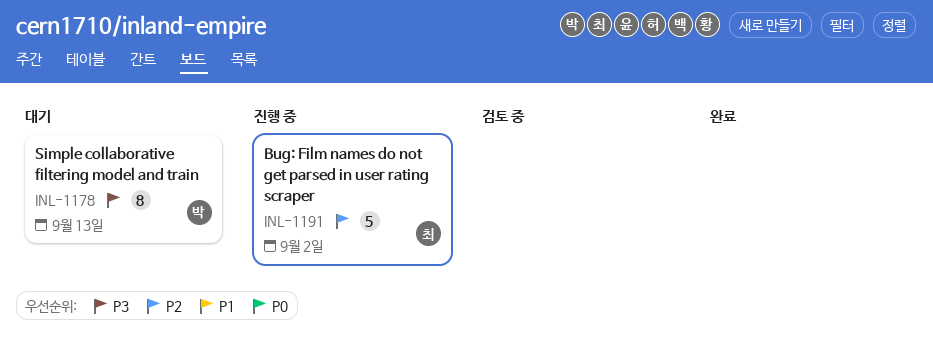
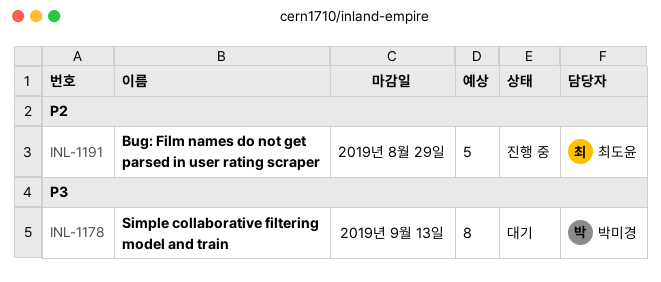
INL-1191, due: Sep 2 -> Aug 29

